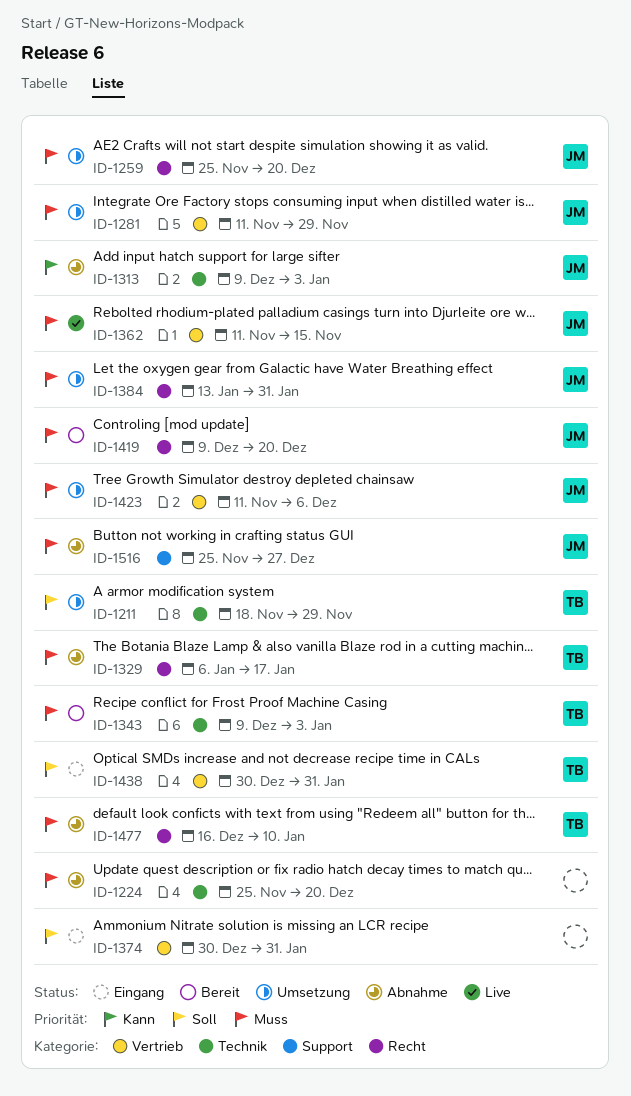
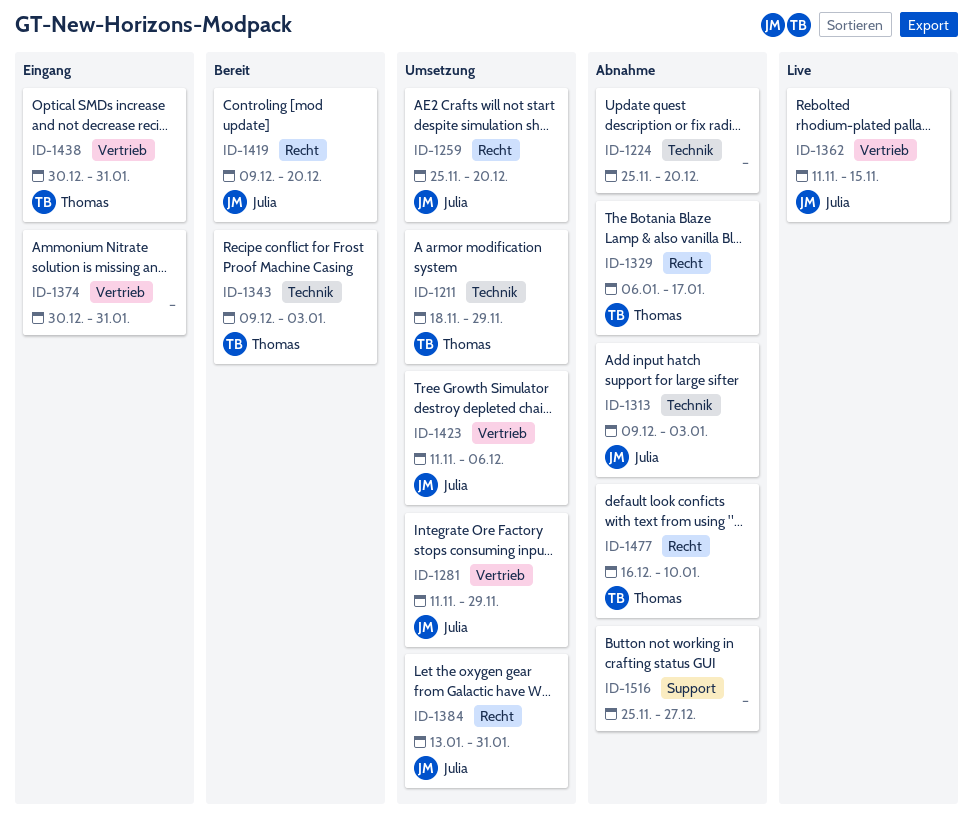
ID-1516, owner: Julia -> none

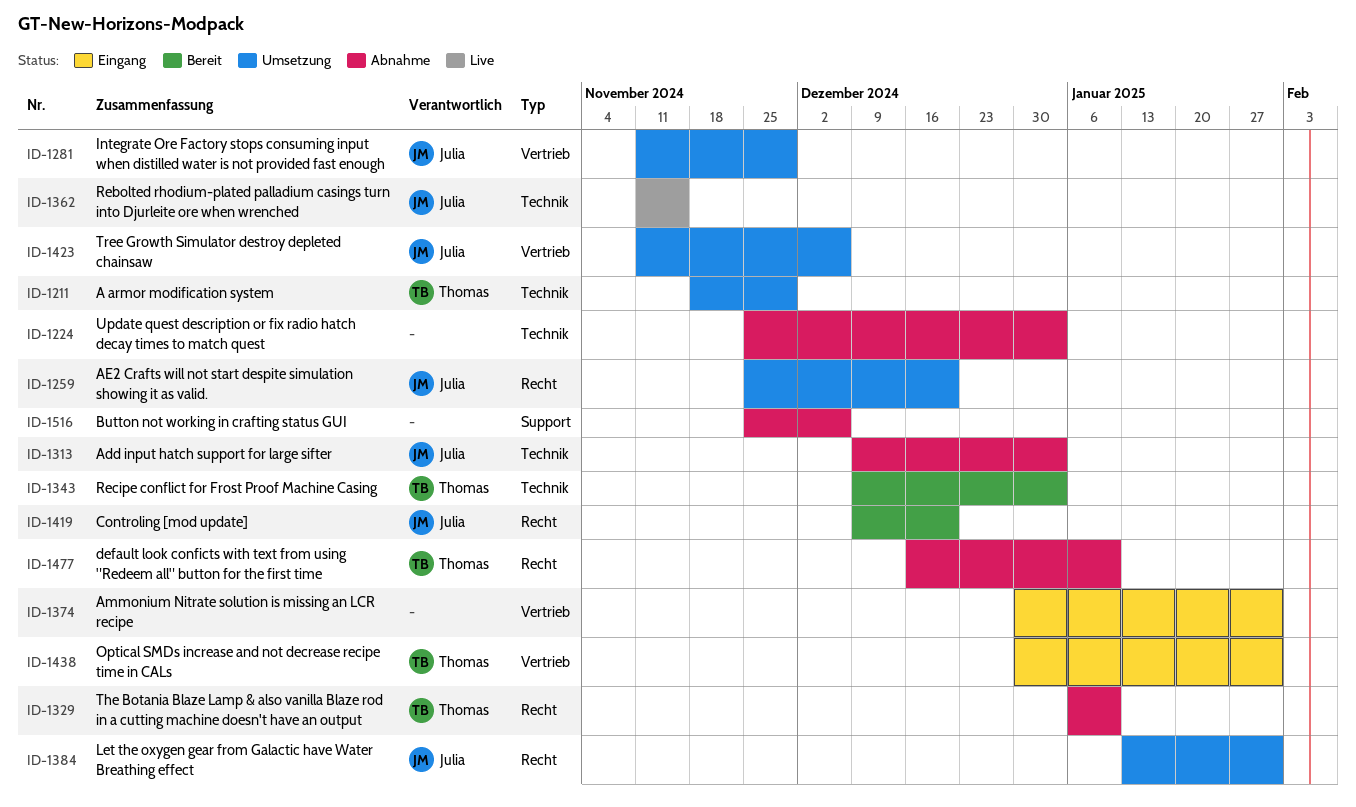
ID-1224, due: Dec 20 -> Jan 3
ID-1329, due: Jan 17 -> Jan 10
ID-1362, label: Vertrieb -> Technik
ID-1516, due: Dec 27 -> Dec 6

